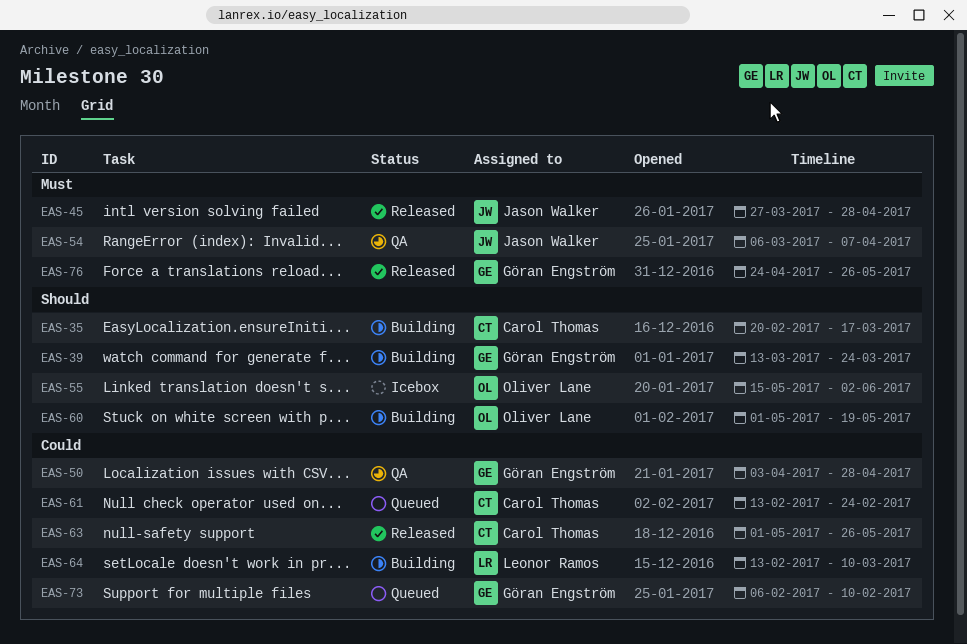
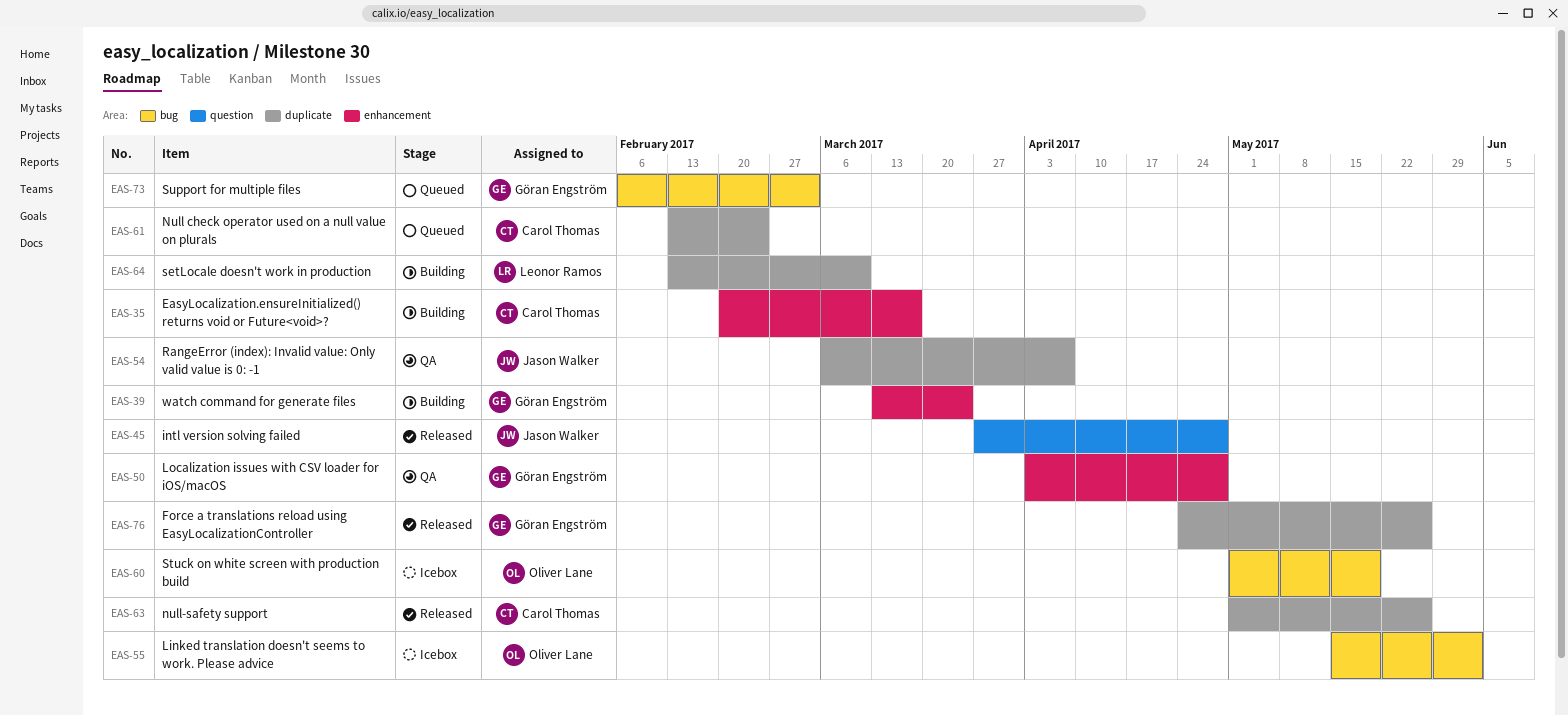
EAS-60, status: Building -> Icebox
EAS-73, due: Feb 10 -> Mar 3

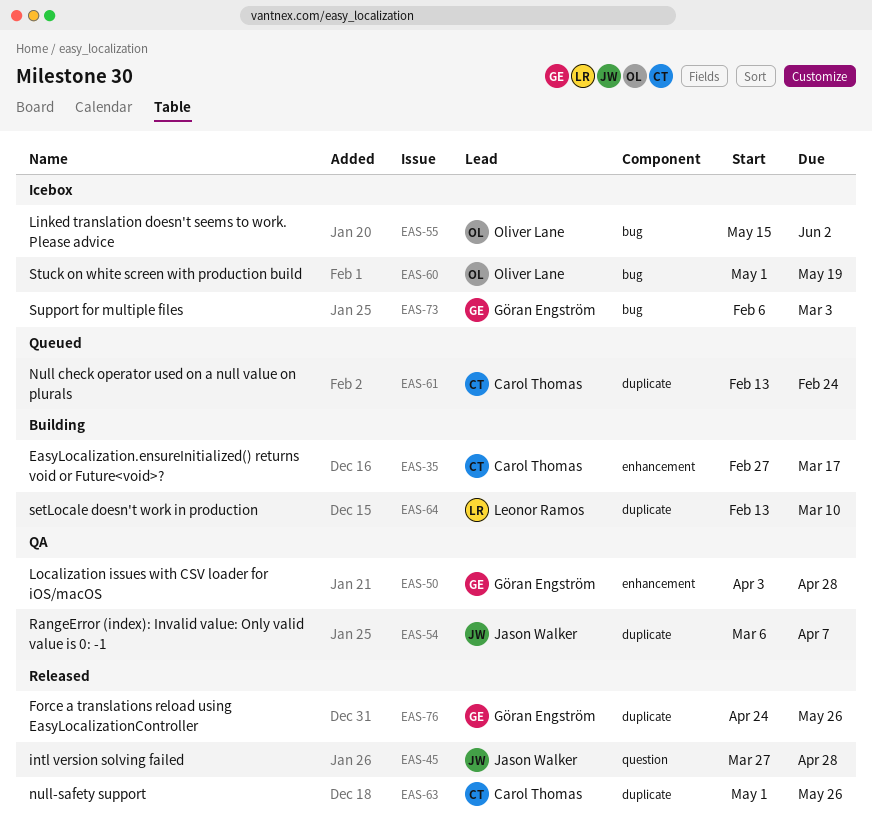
EAS-35, start: Feb 20 -> Feb 27
EAS-39: present -> none
EAS-73, status: Queued -> Icebox

